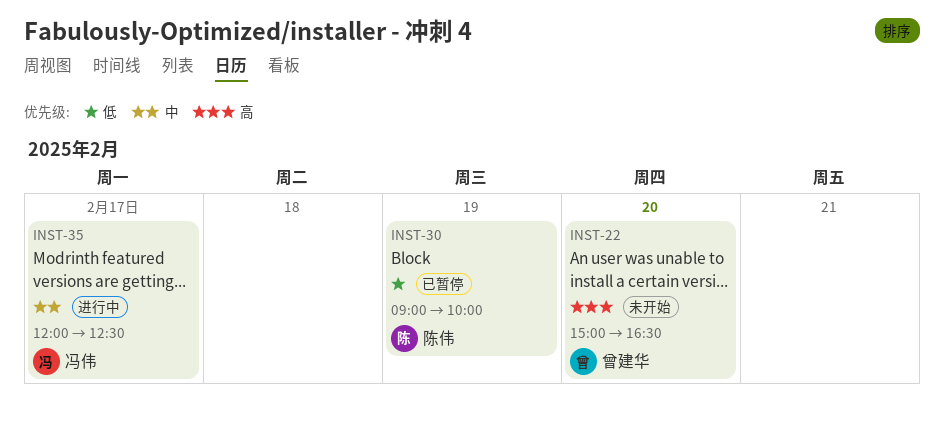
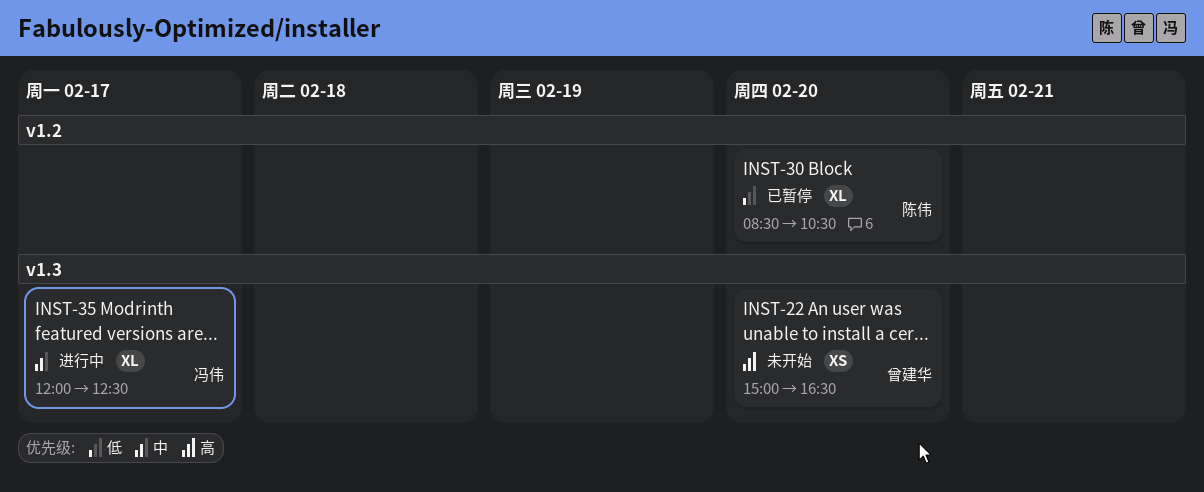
INST-30, day: Feb 19 -> Feb 20
INST-30, begins: 09:00 -> 08:30
INST-30, ends: 10:00 -> 10:30

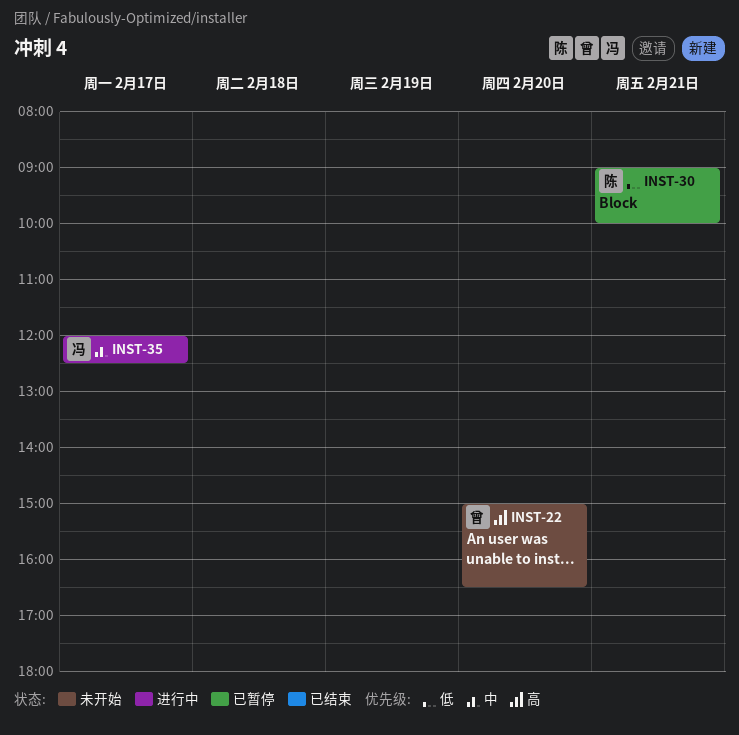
INST-30, day: Feb 20 -> Feb 21
INST-30, begins: 08:30 -> 09:00
INST-30, ends: 10:30 -> 10:00

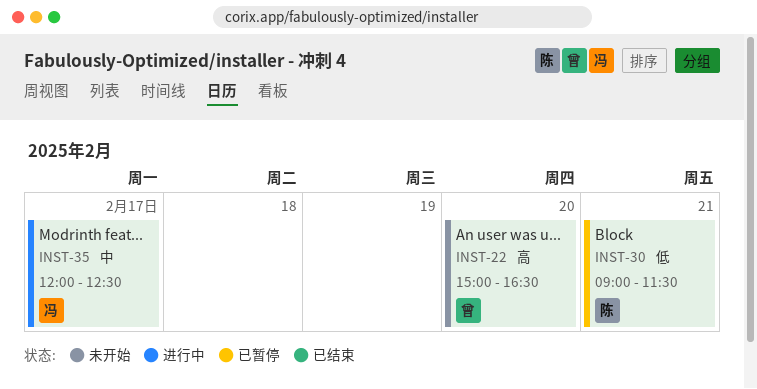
INST-30, ends: 10:00 -> 11:30

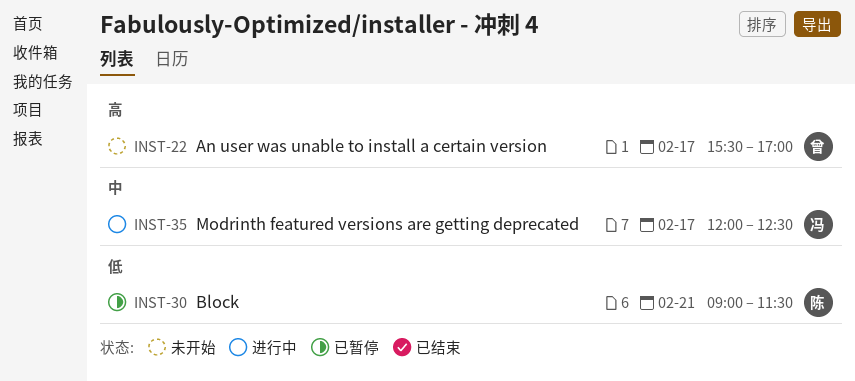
INST-22, day: Feb 20 -> Feb 17
INST-22, begins: 15:00 -> 15:30
INST-22, ends: 16:30 -> 17:00

